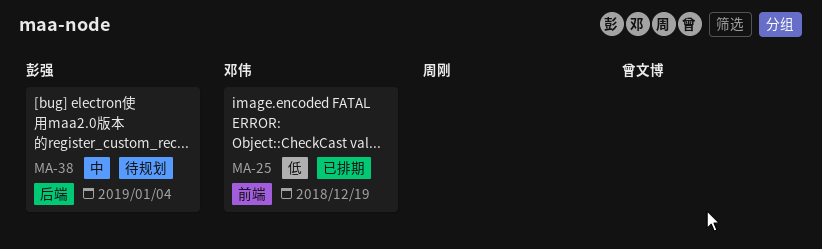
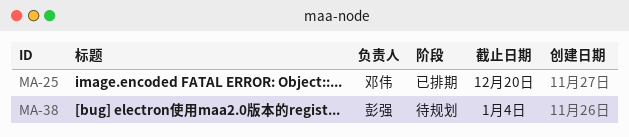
MA-25, due: Dec 19 -> Dec 20

